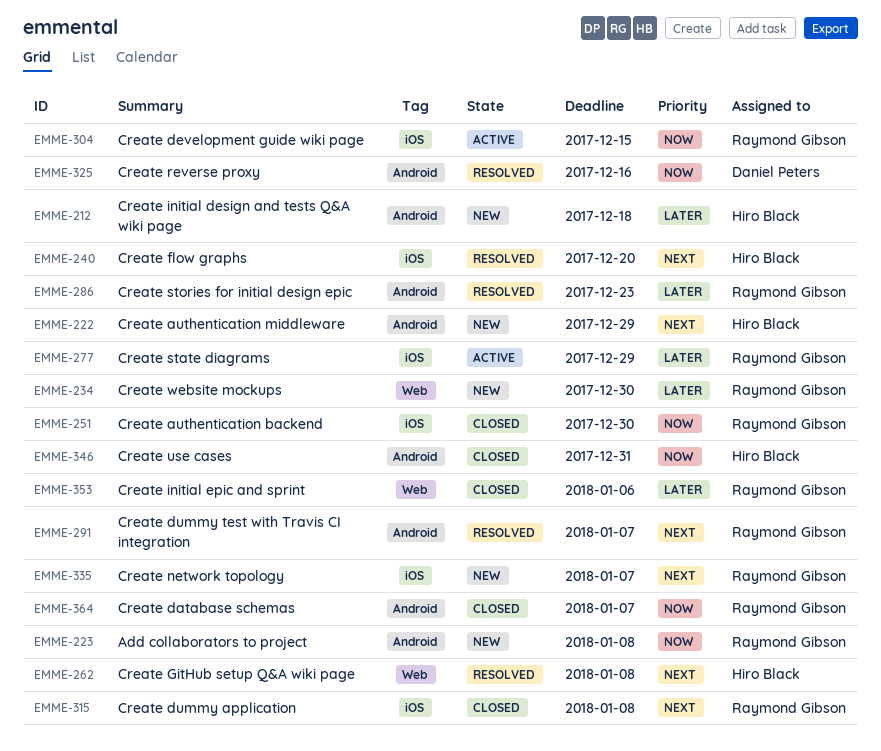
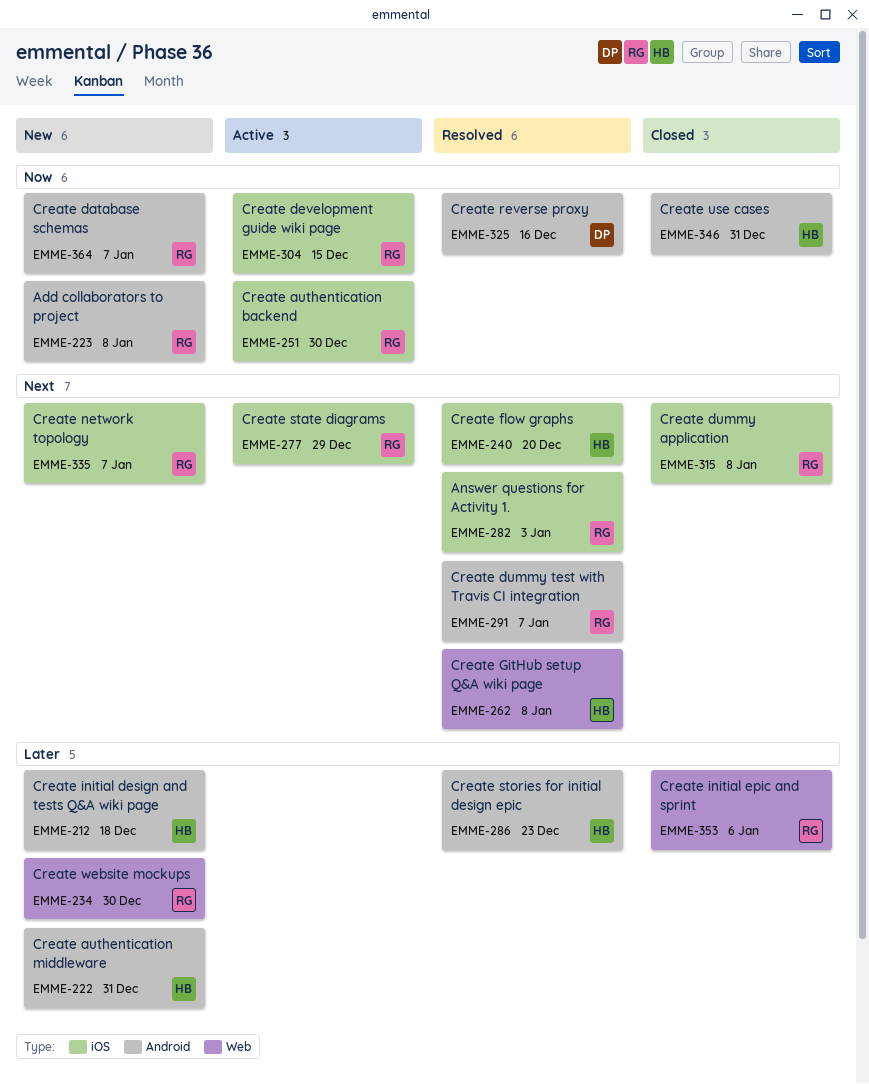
EMME-222, priority: Next -> Later
EMME-222, due: Dec 29 -> Dec 31
EMME-251, status: Closed -> Active
EMME-277, priority: Later -> Next
EMME-282: none -> present
EMME-286, owner: Raymond Gibson -> Hiro Black
EMME-364, status: Closed -> New

